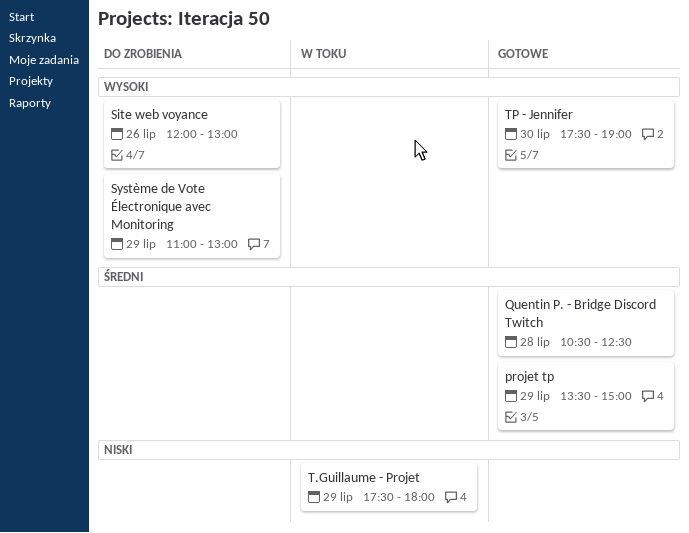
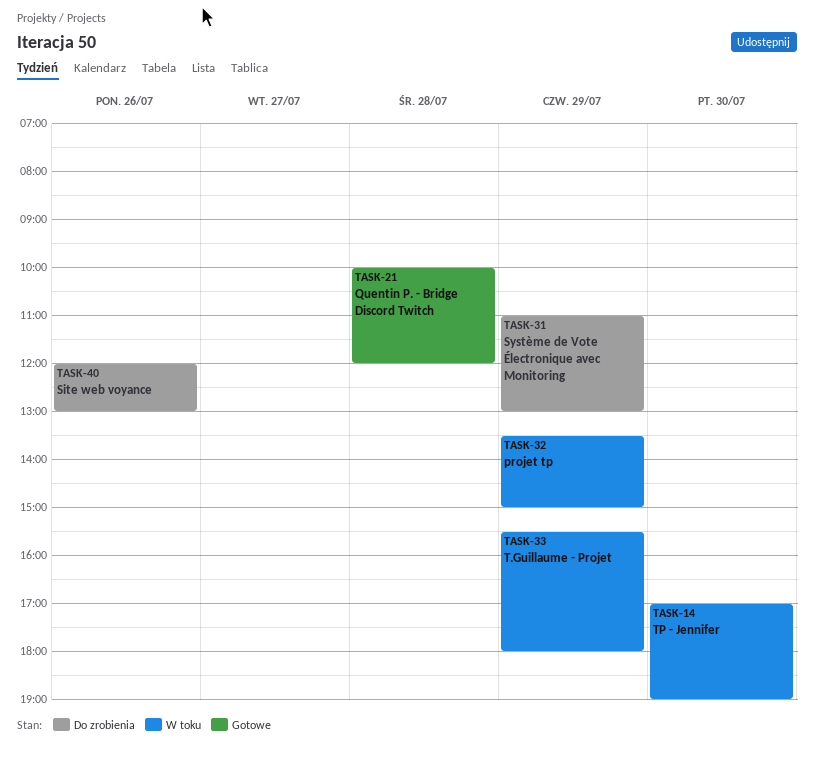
projet tp, status: Gotowe -> W toku
Quentin P. - Bridge Discord Twitch, begins: 10:30 -> 10:00
Quentin P. - Bridge Discord Twitch, ends: 12:30 -> 12:00
T.Guillaume - Projet, begins: 17:30 -> 15:30
TP - Jennifer, status: Gotowe -> W toku
TP - Jennifer, begins: 17:30 -> 17:00

